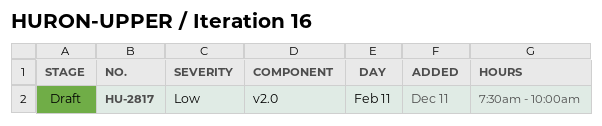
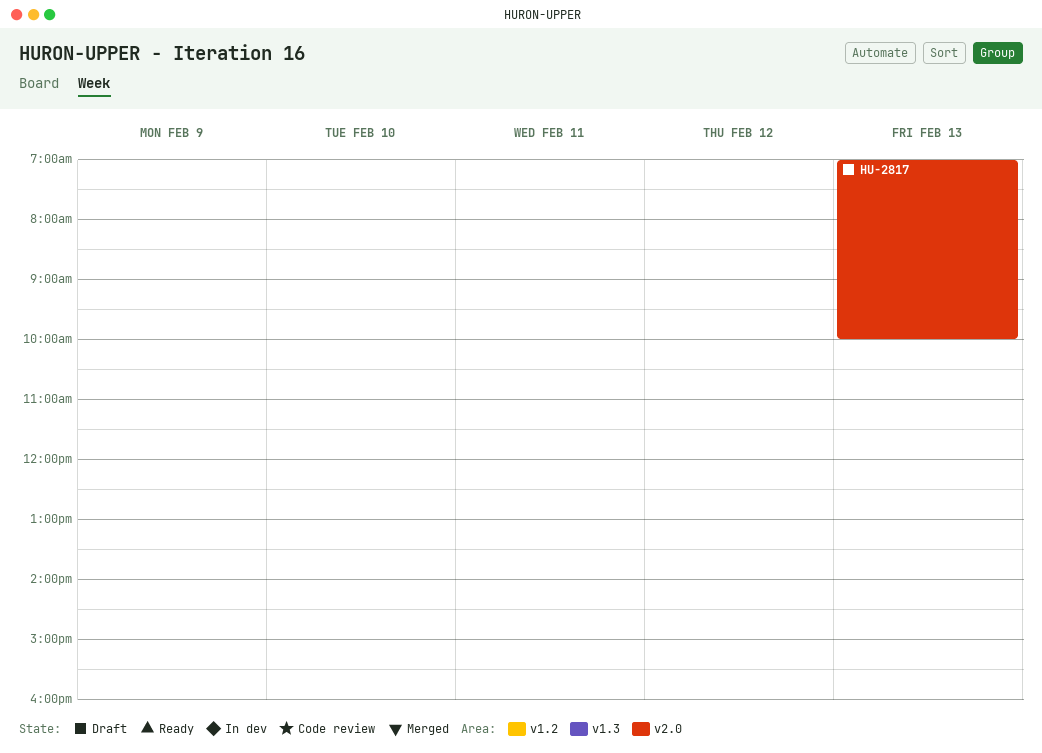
HU-2817, day: Feb 11 -> Feb 13
HU-2817, begins: 07:30 -> 07:00

